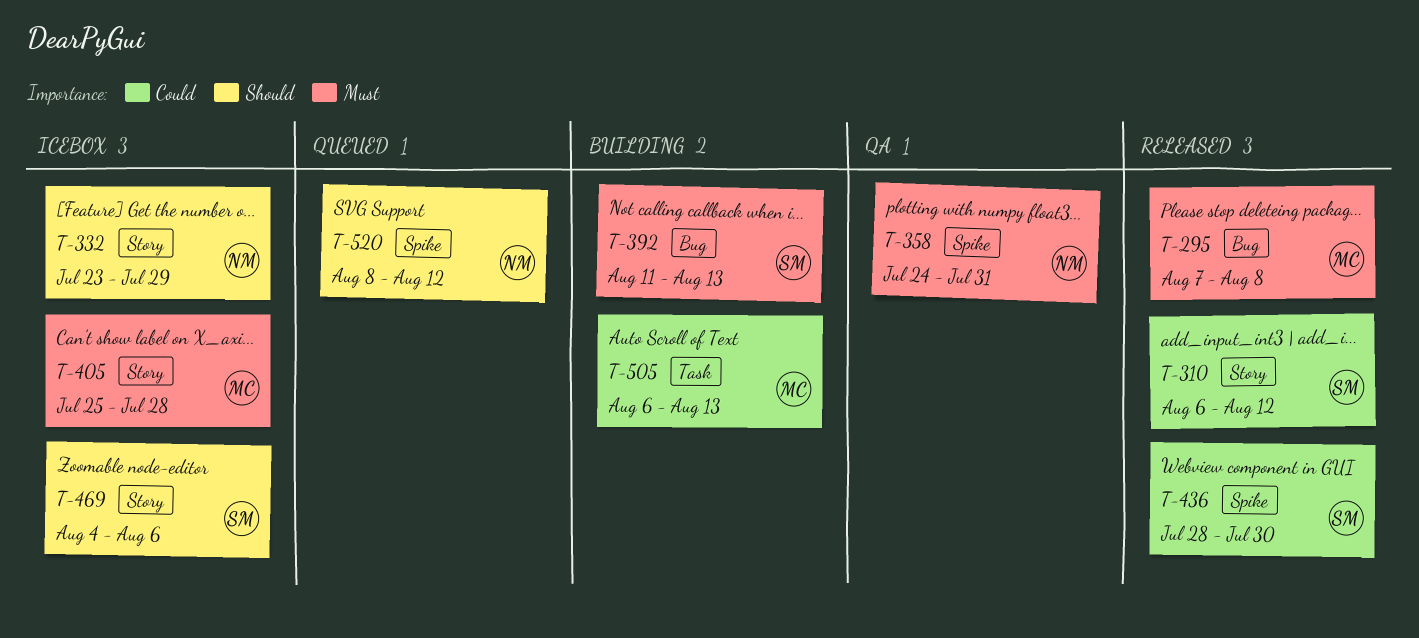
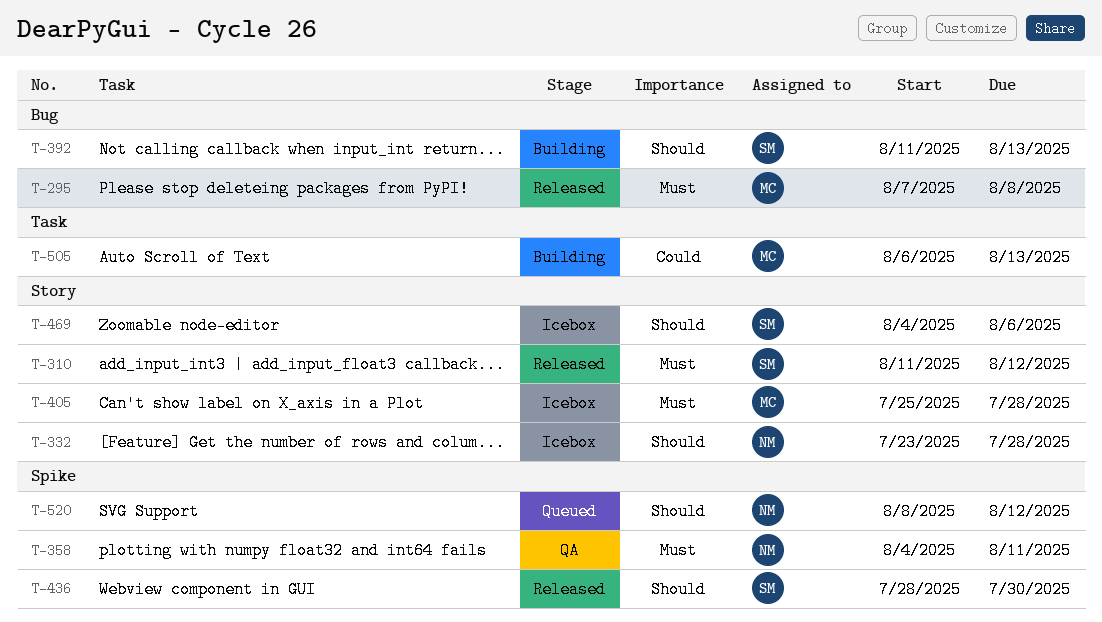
T-310, priority: Could -> Must
T-310, start: Aug 6 -> Aug 11
T-332, due: Jul 29 -> Jul 28
T-358, start: Jul 24 -> Aug 4
T-358, due: Jul 31 -> Aug 11
T-392, priority: Must -> Should
T-436, priority: Could -> Should

